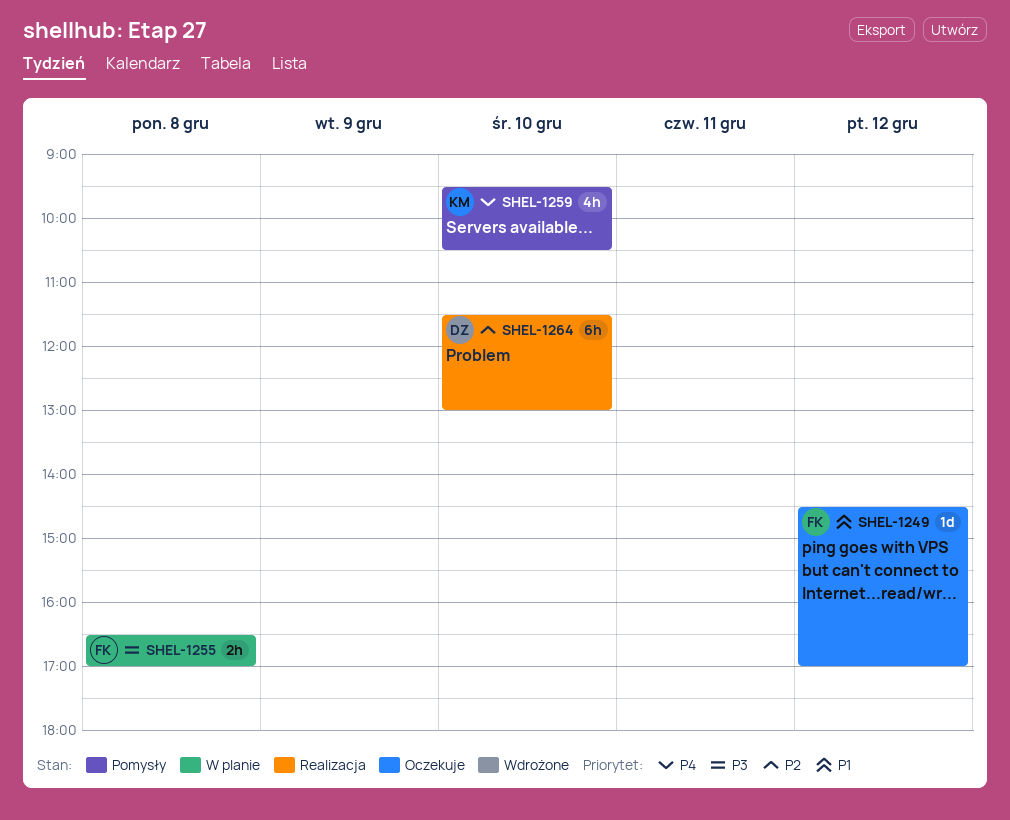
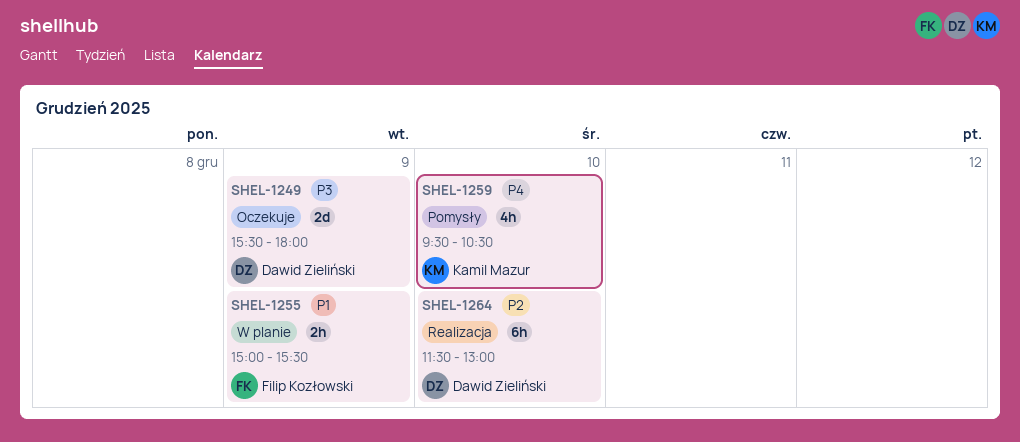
SHEL-1249, owner: Filip Kozłowski -> Dawid Zieliński
SHEL-1249, priority: P1 -> P3
SHEL-1249, estimate: 1d -> 2d
SHEL-1249, day: Dec 12 -> Dec 9
SHEL-1249, begins: 14:30 -> 15:30
SHEL-1249, ends: 17:00 -> 18:00
SHEL-1255, priority: P3 -> P1
SHEL-1255, day: Dec 8 -> Dec 9
SHEL-1255, begins: 16:30 -> 15:00
SHEL-1255, ends: 17:00 -> 15:30

